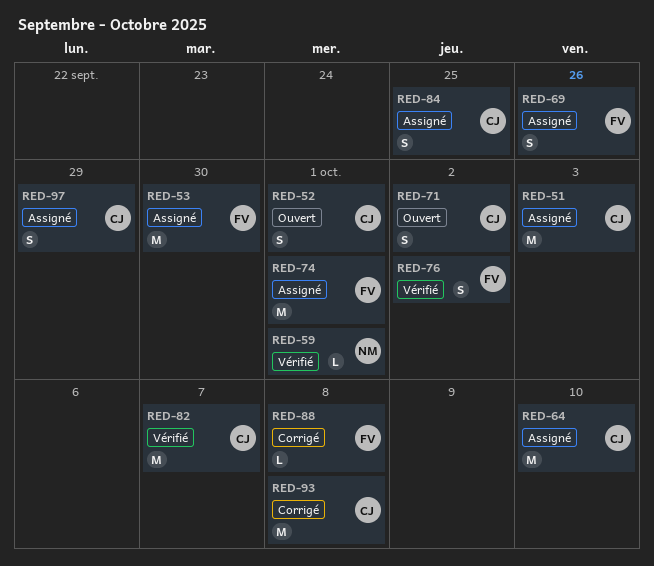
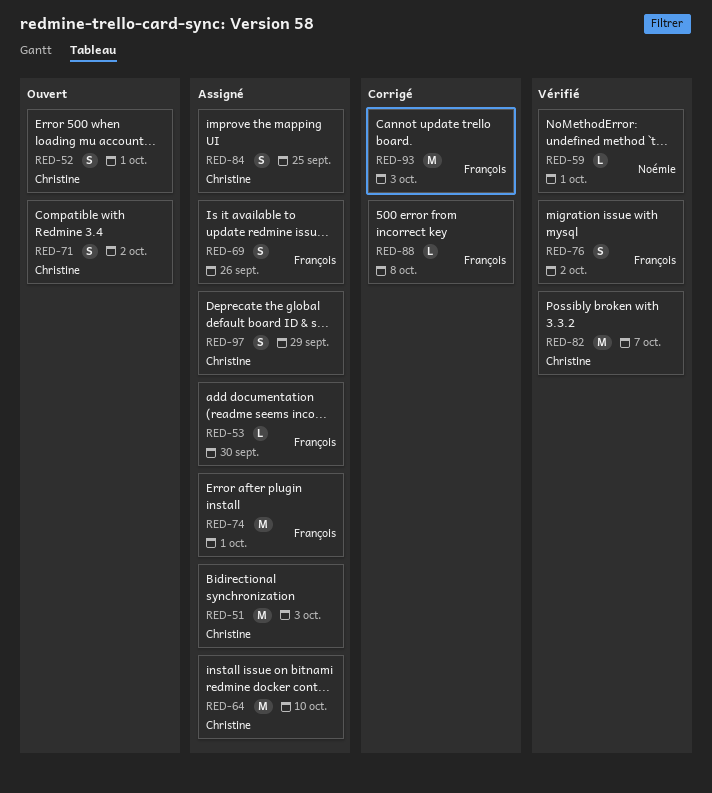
RED-53, estimate: M -> L
RED-93, owner: Christine -> François
RED-93, due: Oct 8 -> Oct 3

